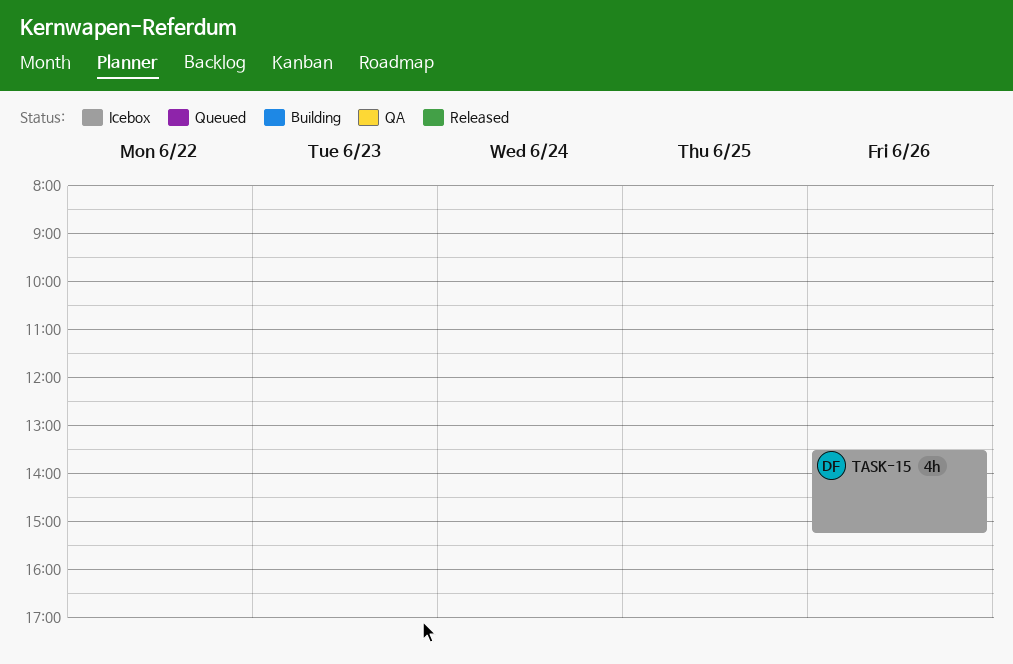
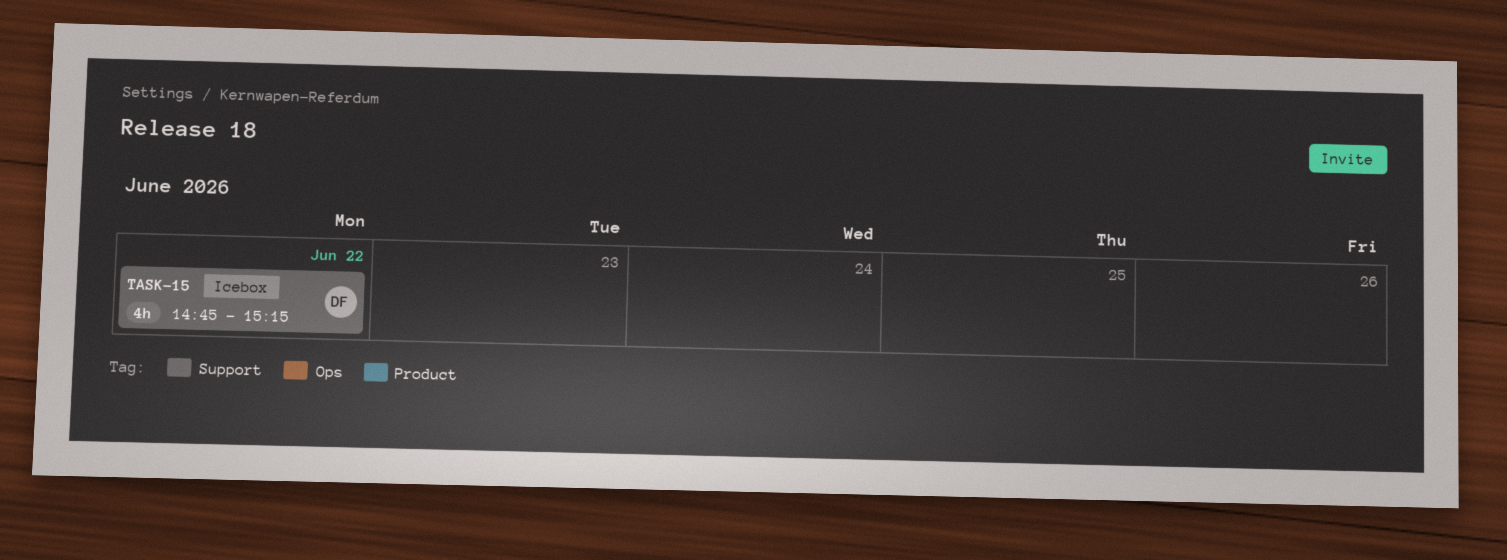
TASK-15, day: Jun 26 -> Jun 22
TASK-15, begins: 13:30 -> 14:45

